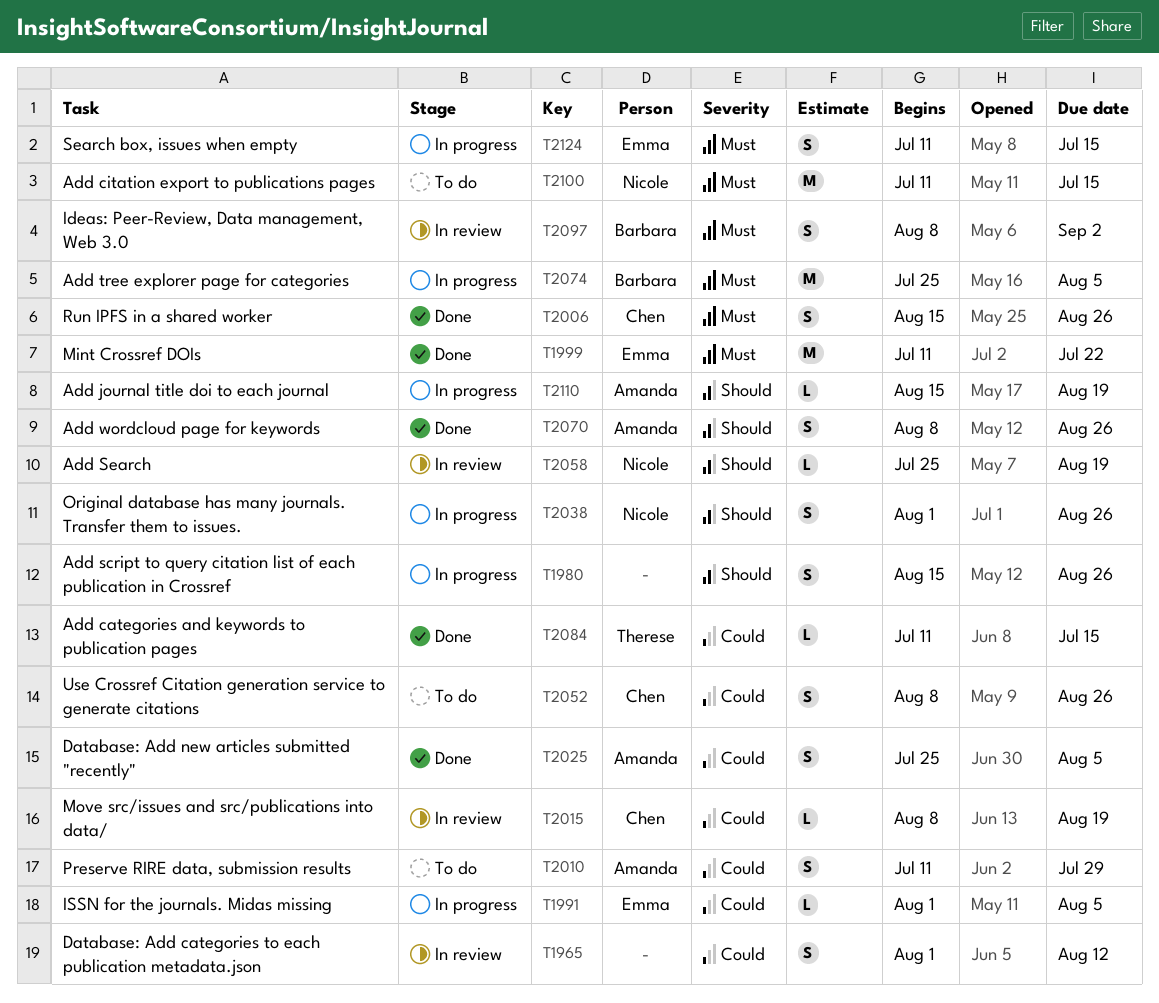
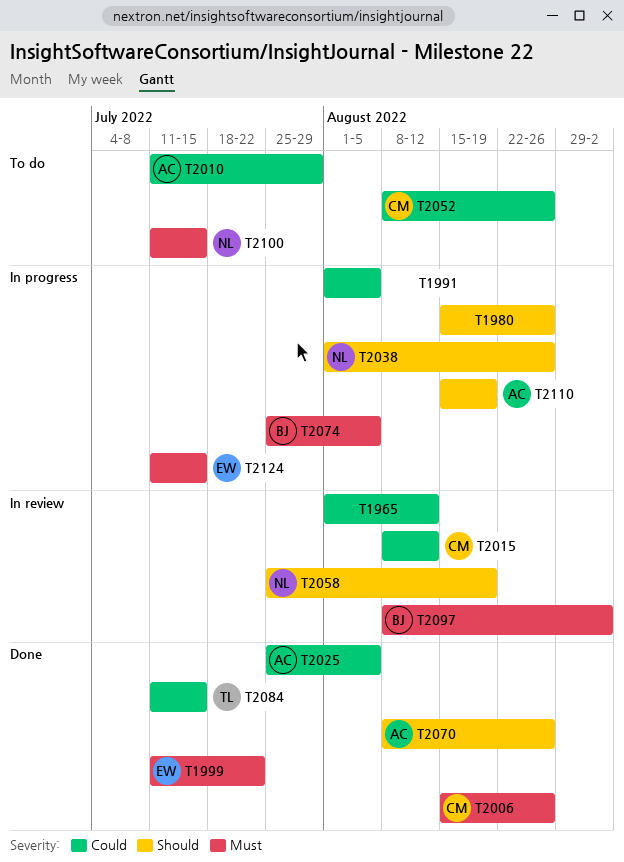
T1991, owner: Emma -> none
T2015, due: Aug 19 -> Aug 12

